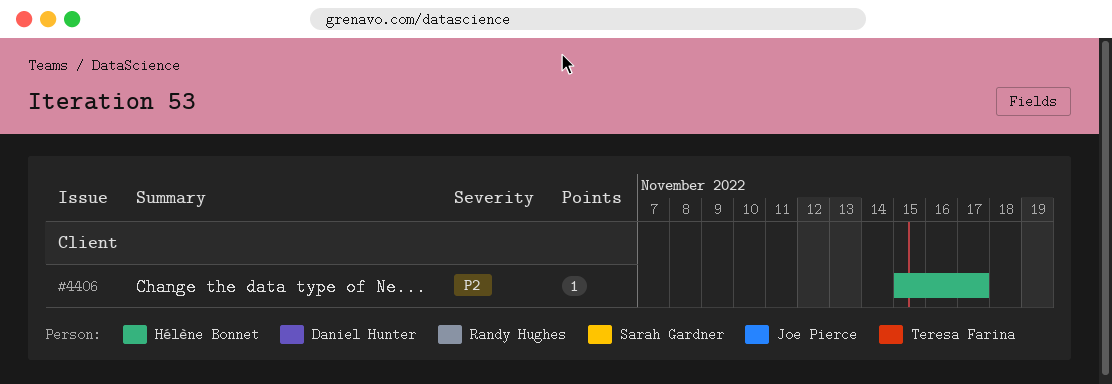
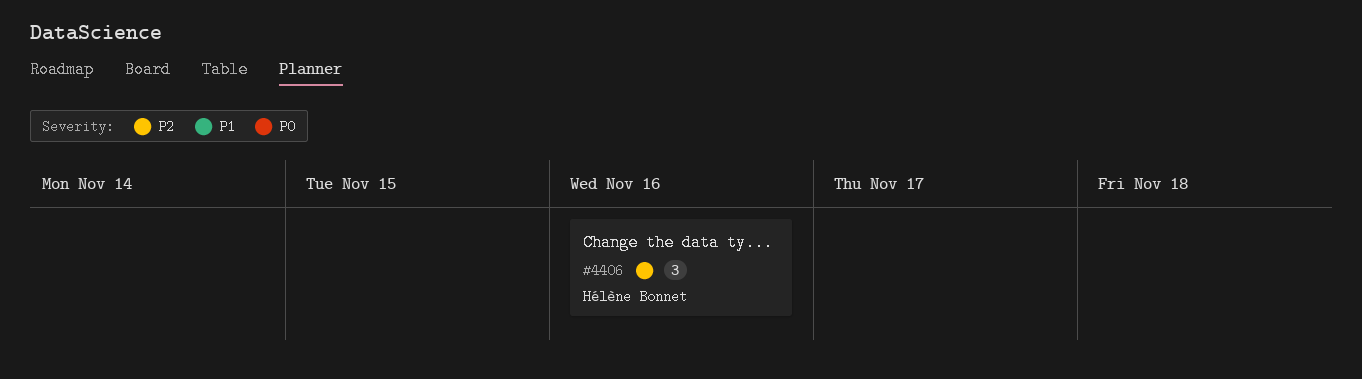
#4406, estimate: 1 -> 3
#4406, due: Nov 17 -> Nov 16

